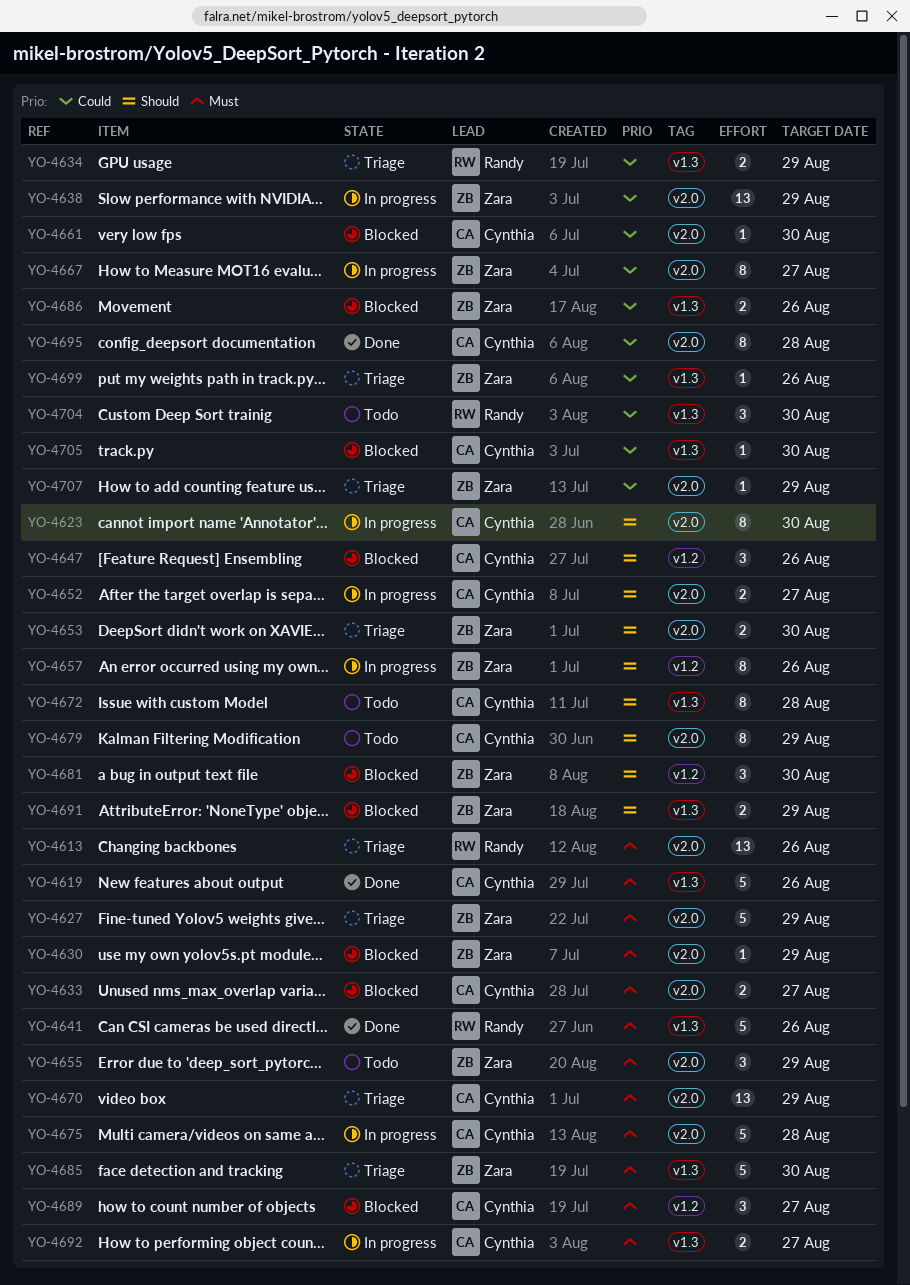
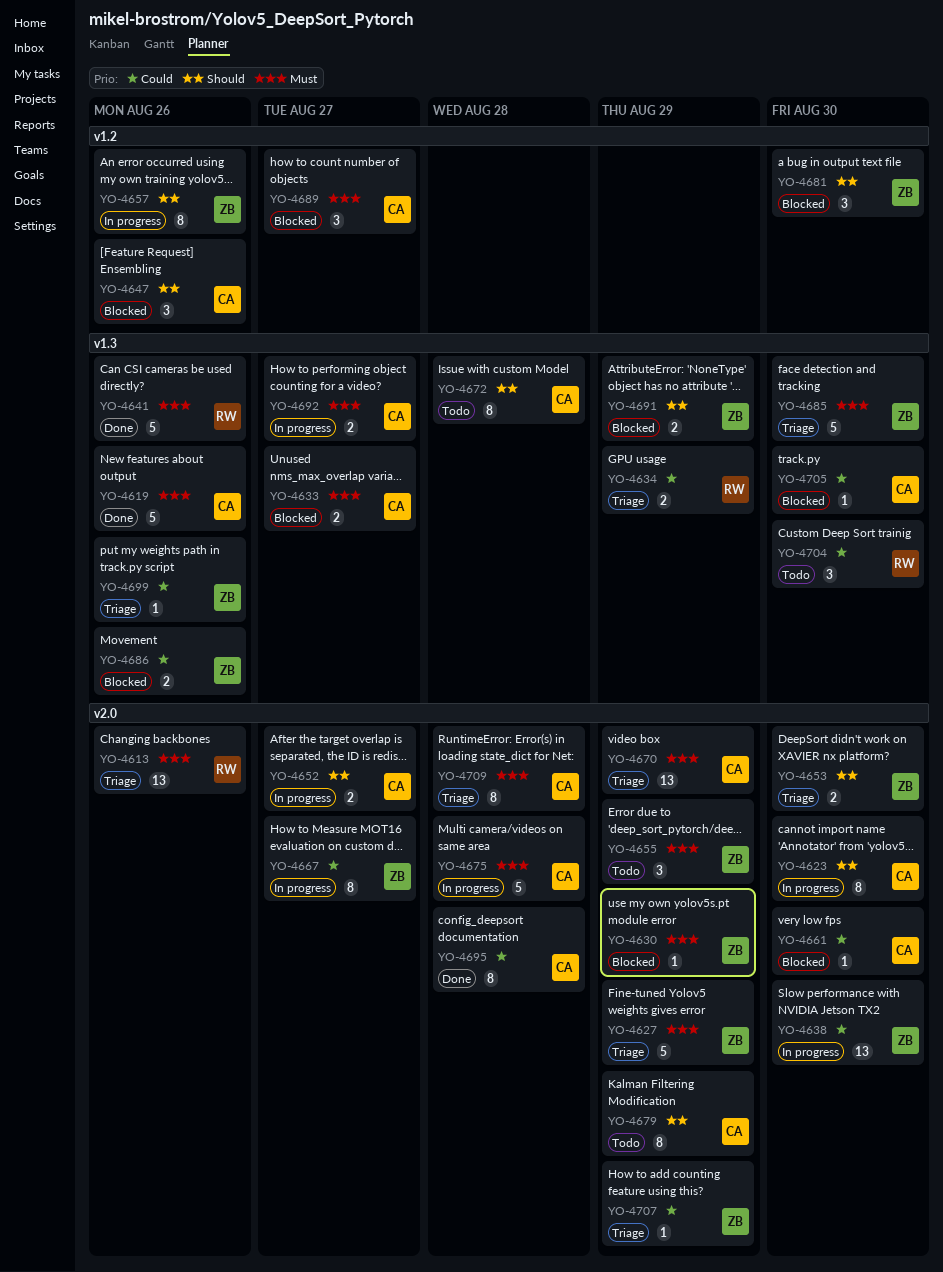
YO-4633, label: v2.0 -> v1.3
YO-4638, due: Aug 29 -> Aug 30
YO-4709: none -> present

